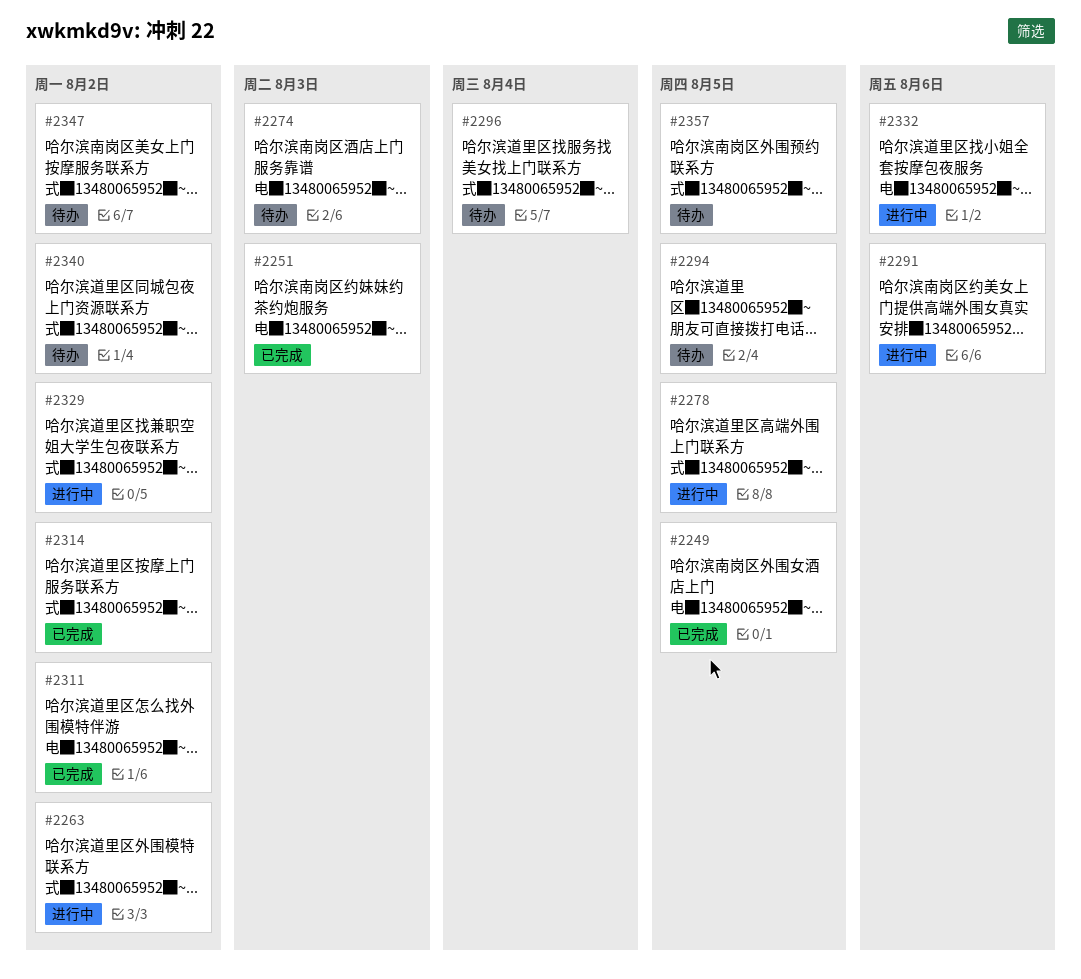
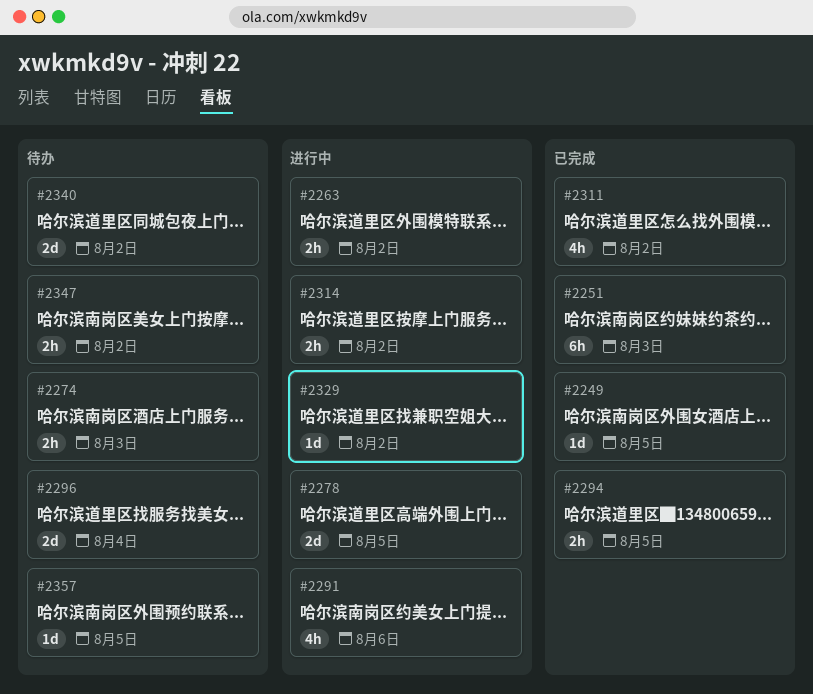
#2294, status: 待办 -> 已完成
#2314, status: 已完成 -> 进行中
#2332: present -> none

